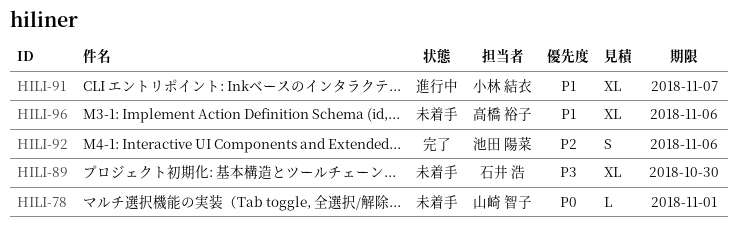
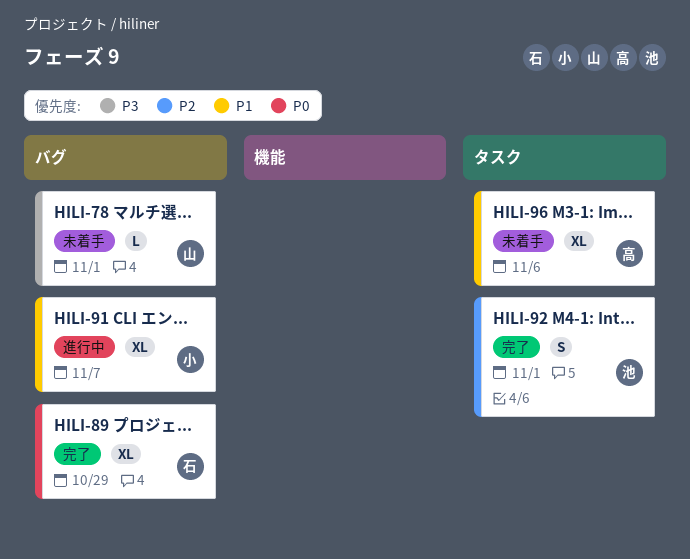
HILI-78, priority: P0 -> P3
HILI-89, status: 未着手 -> 完了
HILI-89, priority: P3 -> P0
HILI-89, due: Oct 30 -> Oct 29
HILI-92, due: Nov 6 -> Nov 1

